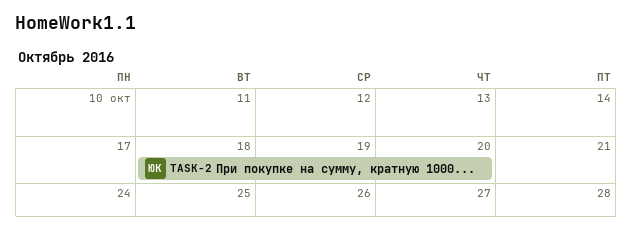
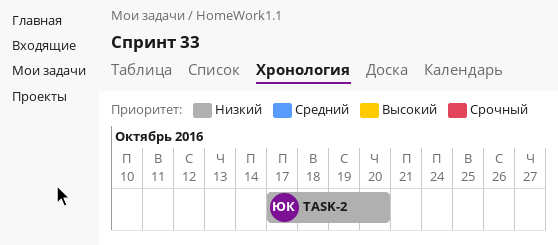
TASK-2, start: Oct 18 -> Oct 17

